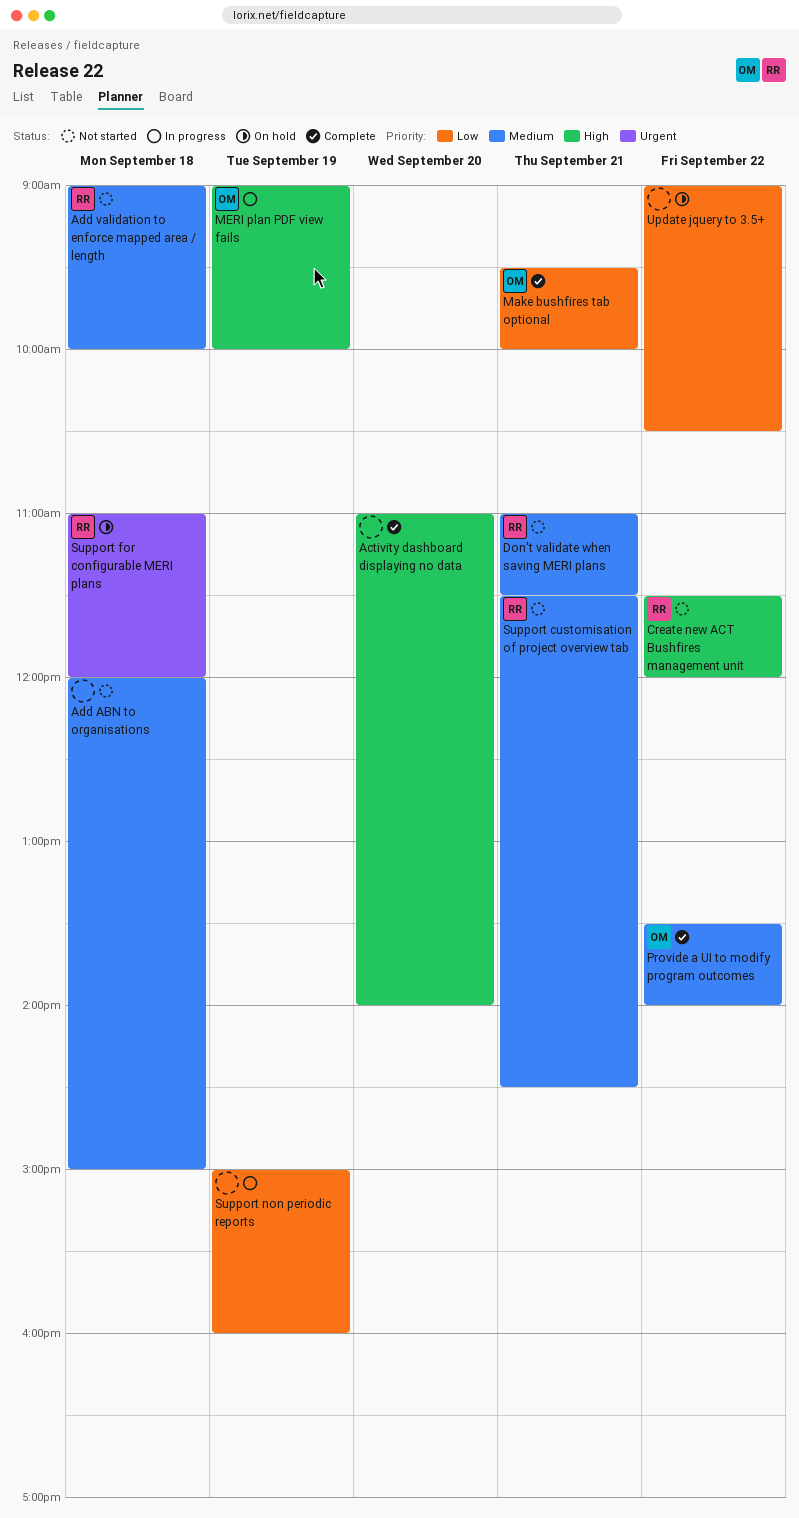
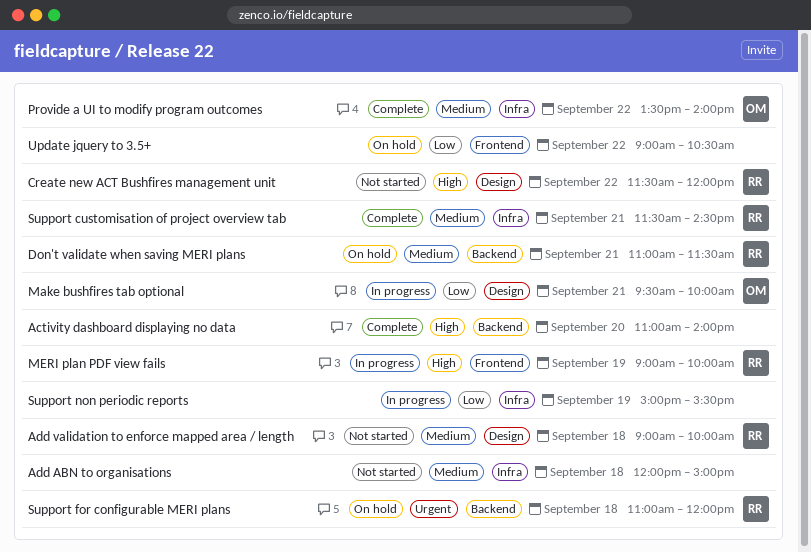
Don't validate when saving MERI plans, status: Not started -> On hold
Make bushfires tab optional, status: Complete -> In progress
MERI plan PDF view fails, owner: OM -> RR
Support customisation of project overview tab, status: Not started -> Complete
Support non periodic reports, ends: 16:00 -> 15:30

